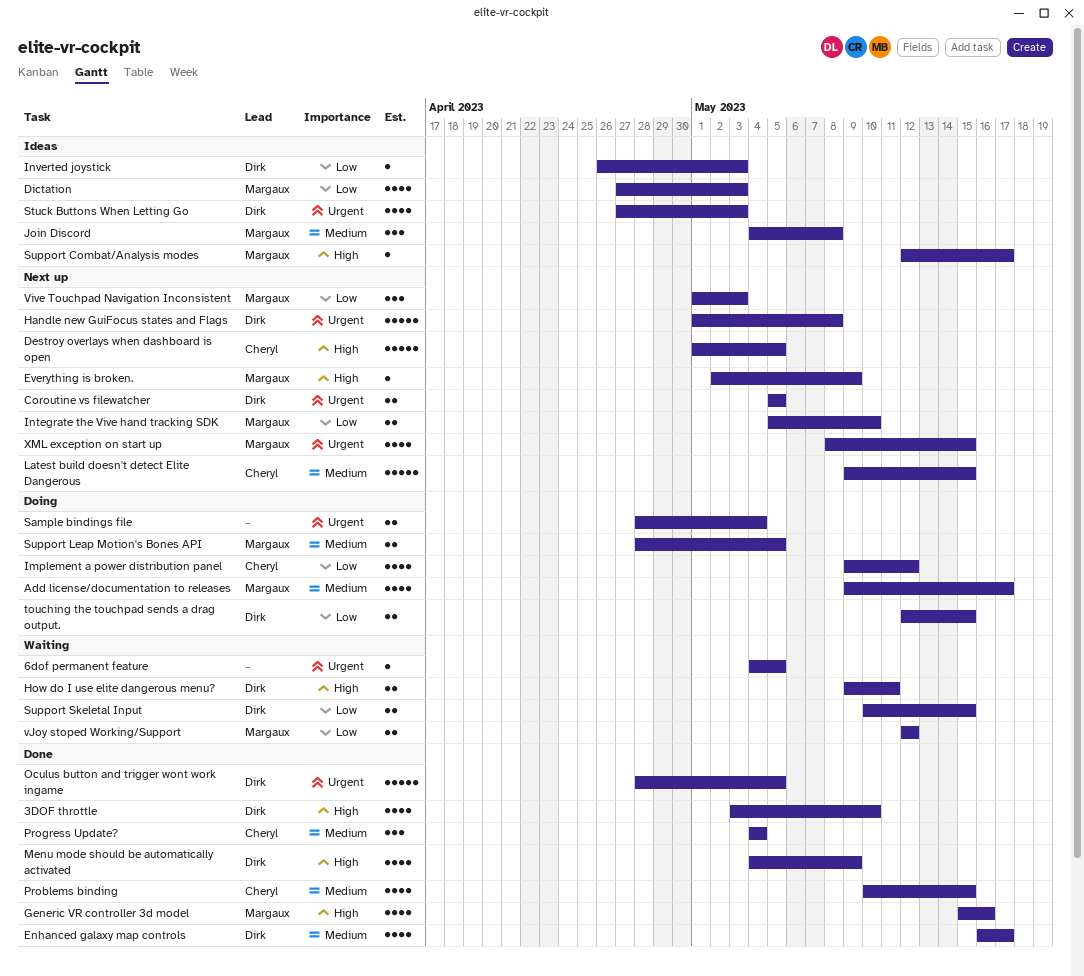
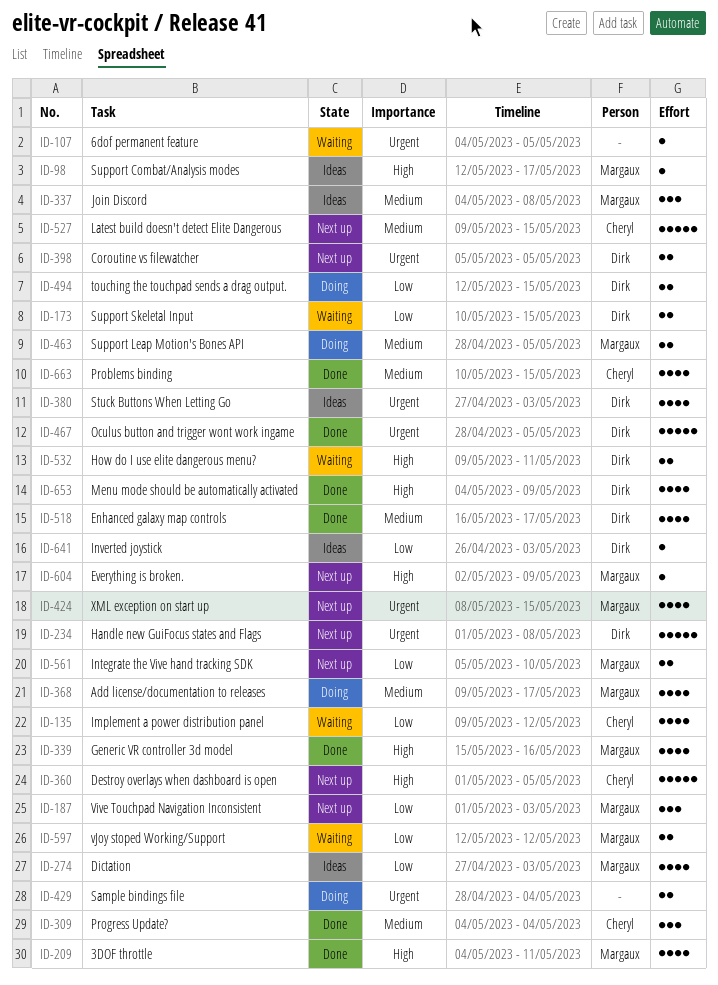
3DOF throttle, owner: Dirk -> Margaux
3DOF throttle, start: May 3 -> May 4
3DOF throttle, due: May 10 -> May 11
Implement a power distribution panel, status: Doing -> Waiting

